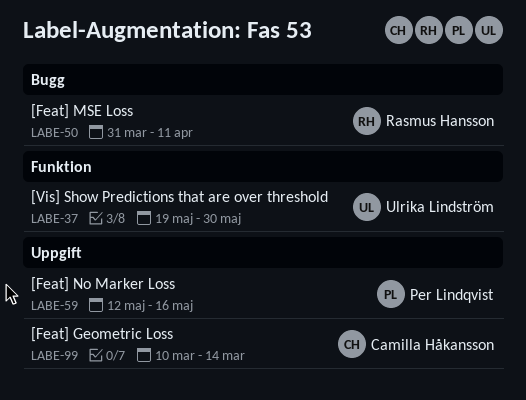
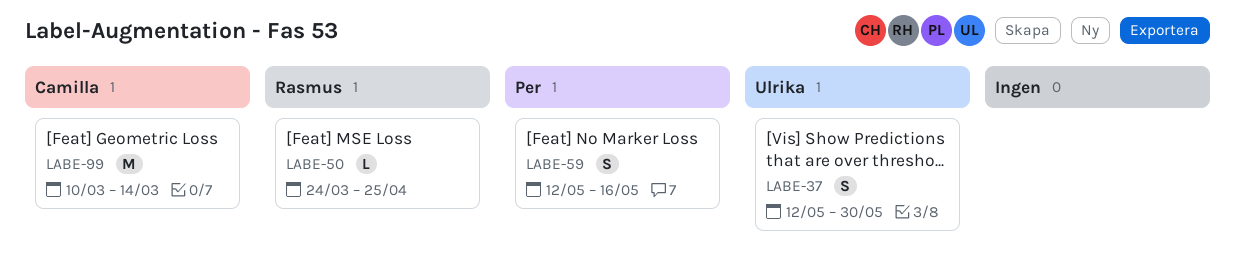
LABE-37, start: May 19 -> May 12
LABE-50, start: Mar 31 -> Mar 24
LABE-50, due: Apr 11 -> Apr 25

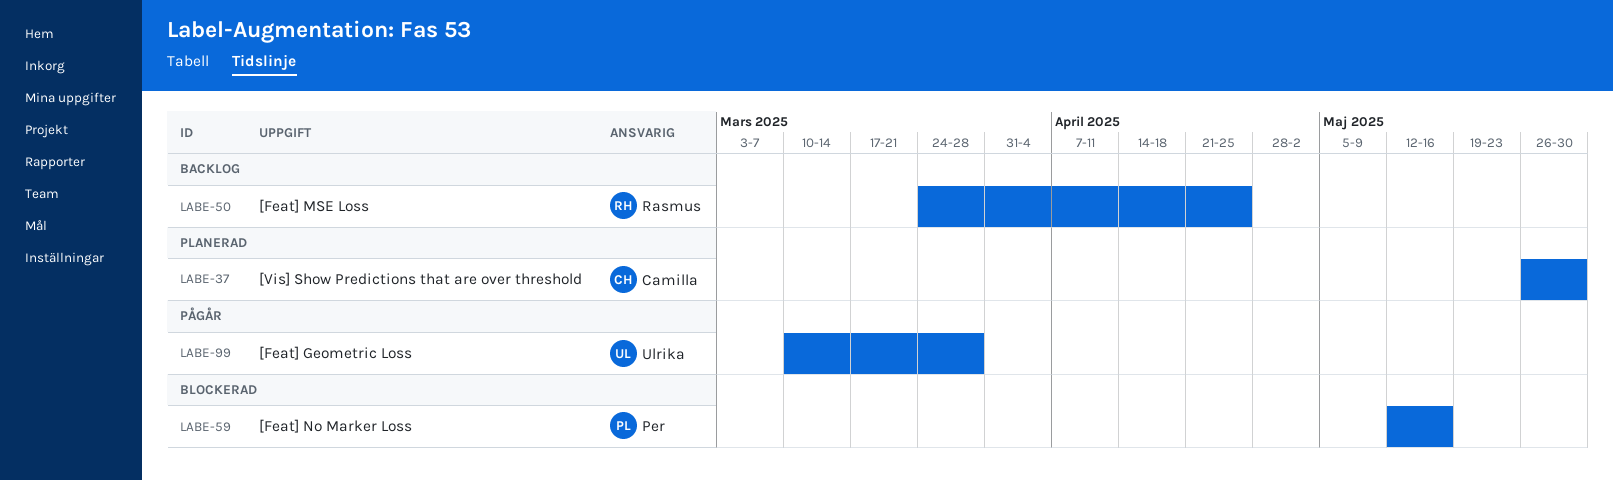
LABE-37, owner: Ulrika -> Camilla
LABE-37, start: May 12 -> May 26
LABE-99, owner: Camilla -> Ulrika
LABE-99, due: Mar 14 -> Mar 28

